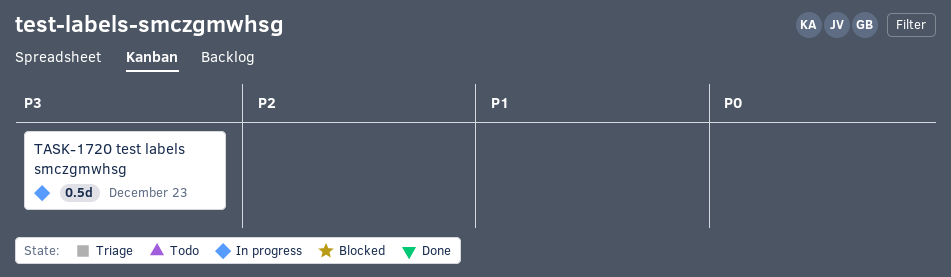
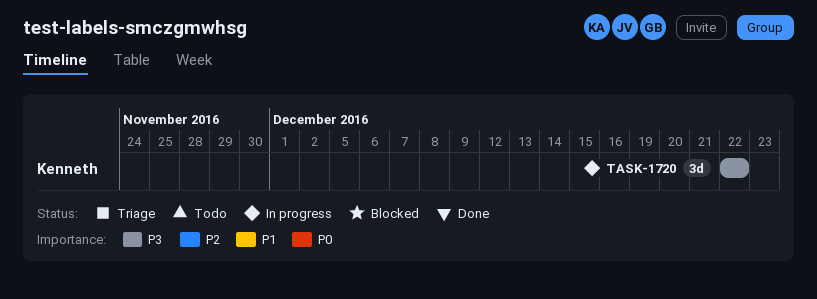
TASK-1720, estimate: 0.5d -> 3d
TASK-1720, due: Dec 23 -> Dec 22

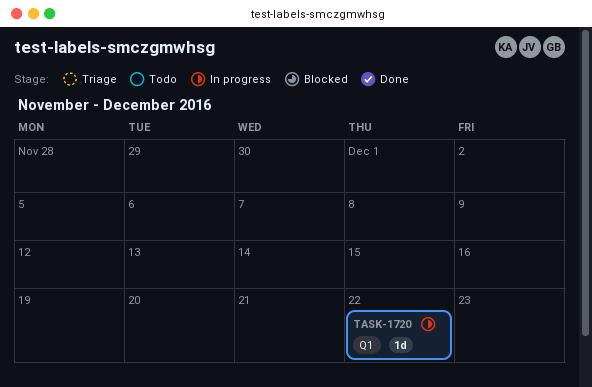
TASK-1720, estimate: 3d -> 1d

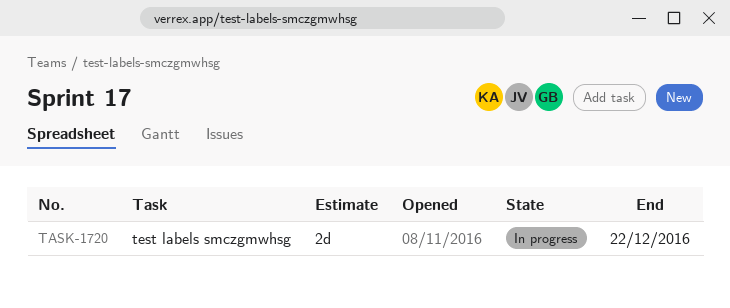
TASK-1720, estimate: 1d -> 2d

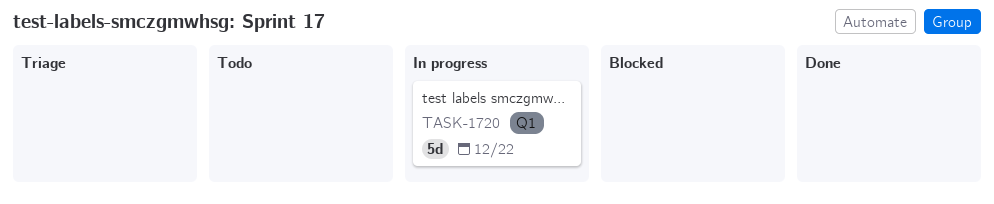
TASK-1720, estimate: 2d -> 5d

